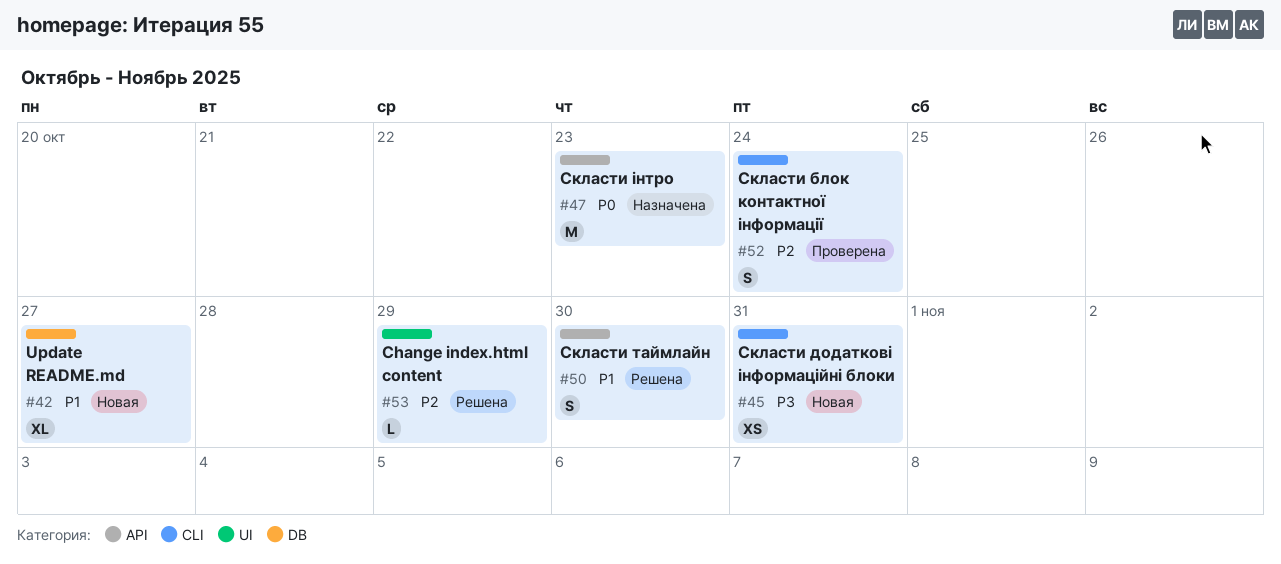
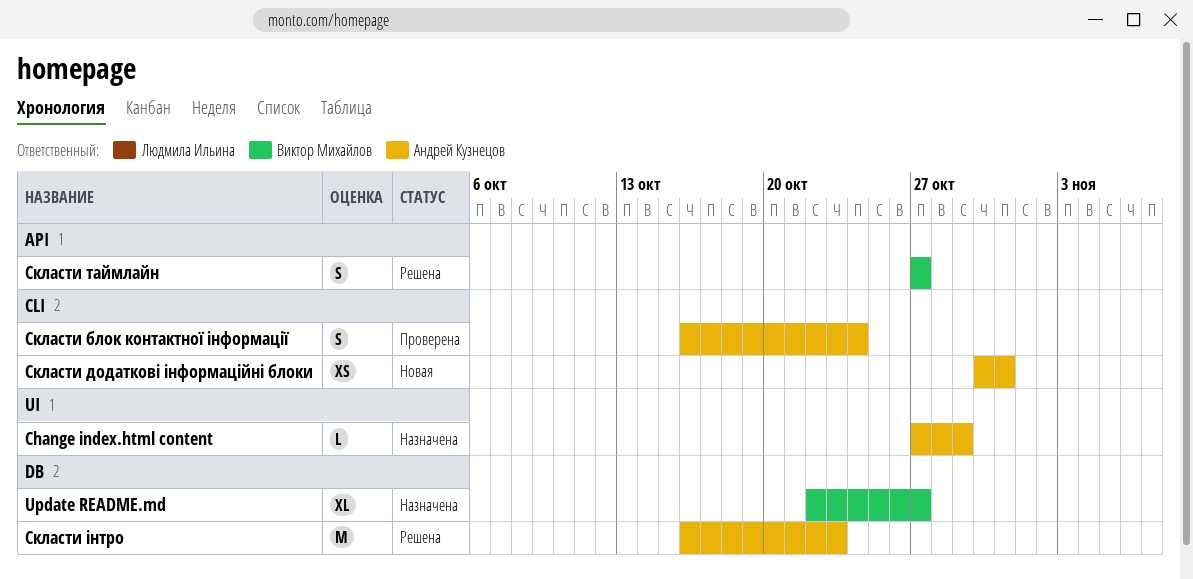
Change index.html content, status: Решена -> Назначена
Update README.md, status: Новая -> Назначена
Скласти таймлайн, due: Oct 30 -> Oct 27
Скласти інтро, status: Назначена -> Решена
Скласти інтро, label: API -> DB

